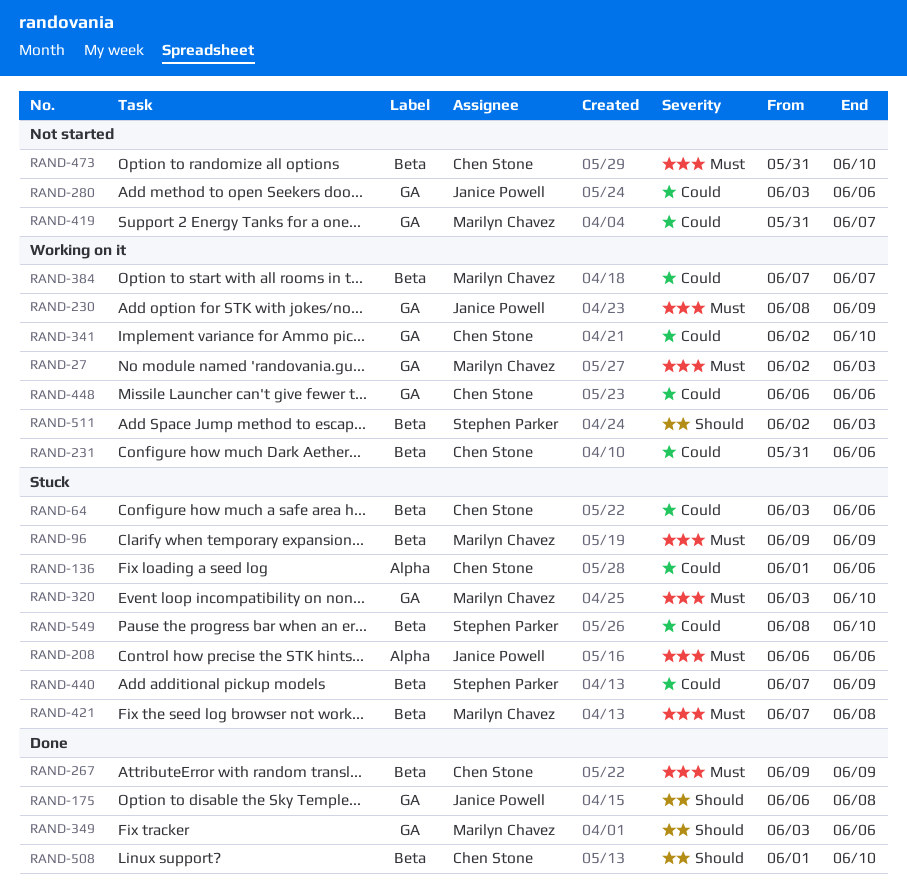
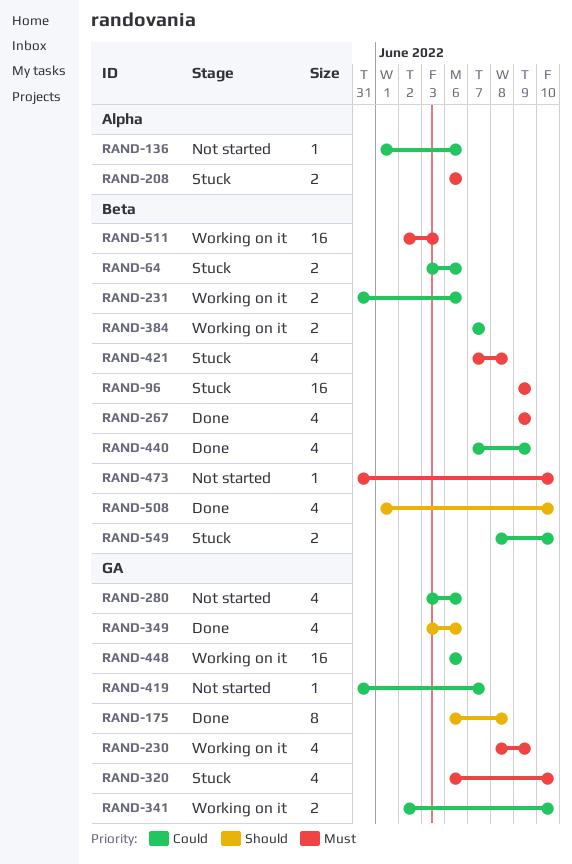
RAND-27: present -> none
RAND-136, status: Stuck -> Not started
RAND-320, start: Jun 3 -> Jun 6
RAND-440, status: Stuck -> Done
RAND-511, priority: Should -> Must

